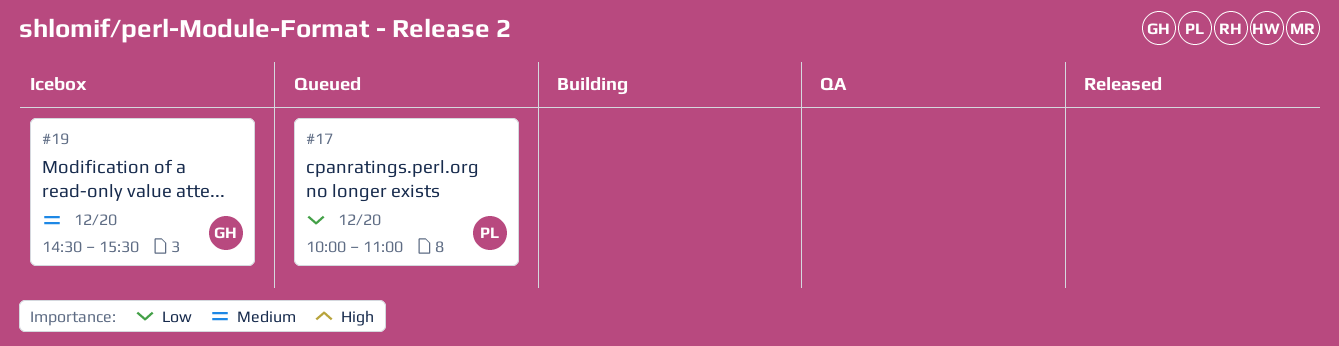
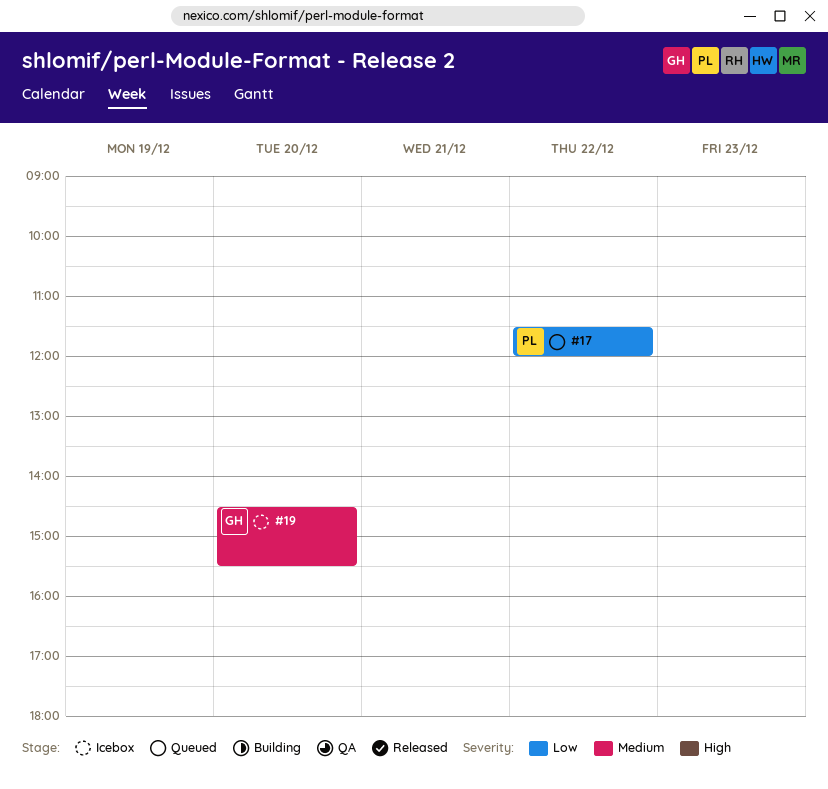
#17, day: Dec 20 -> Dec 22
#17, begins: 10:00 -> 11:30
#17, ends: 11:00 -> 12:00

